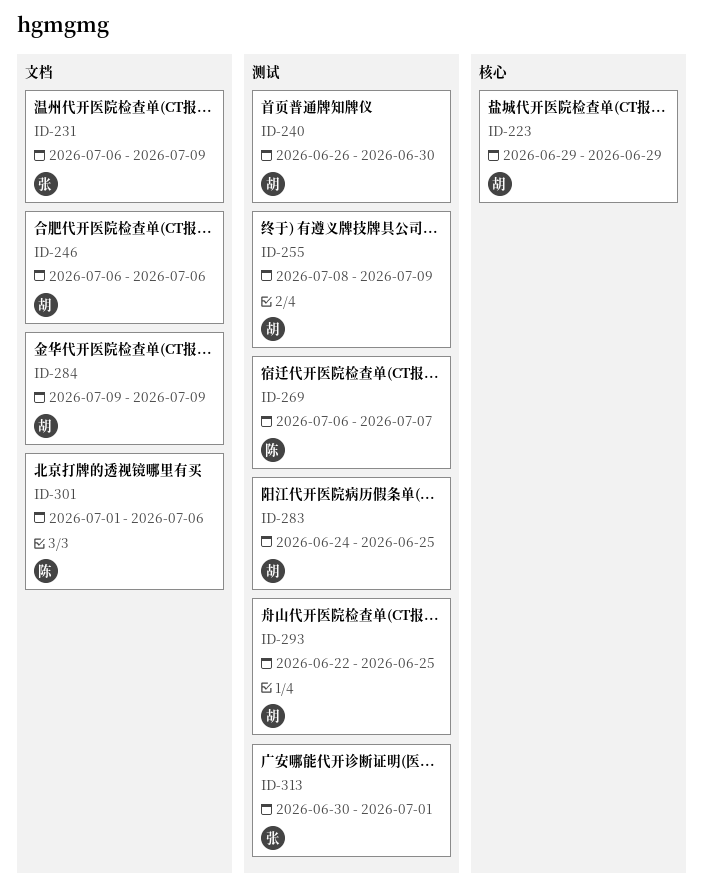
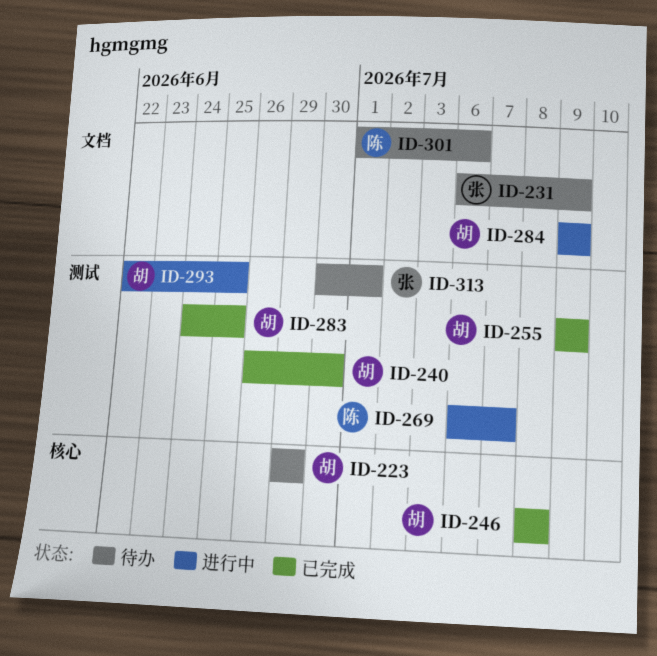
ID-246, label: 文档 -> 核心
ID-246, start: Jul 6 -> Jul 8
ID-246, due: Jul 6 -> Jul 8
ID-255, start: Jul 8 -> Jul 9

